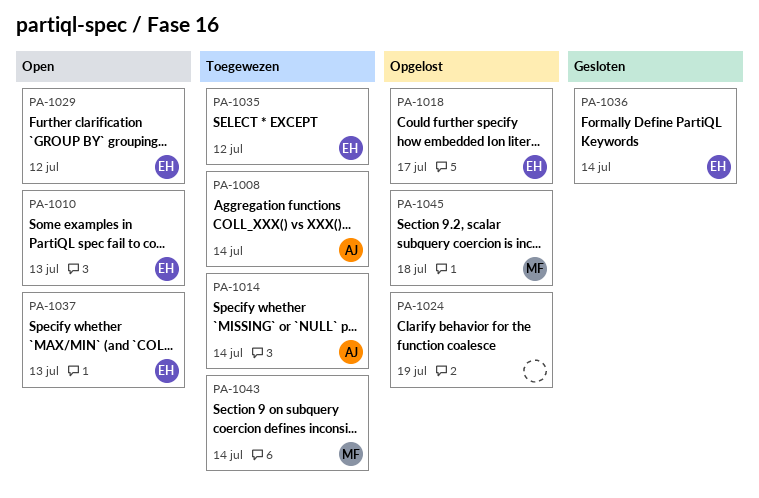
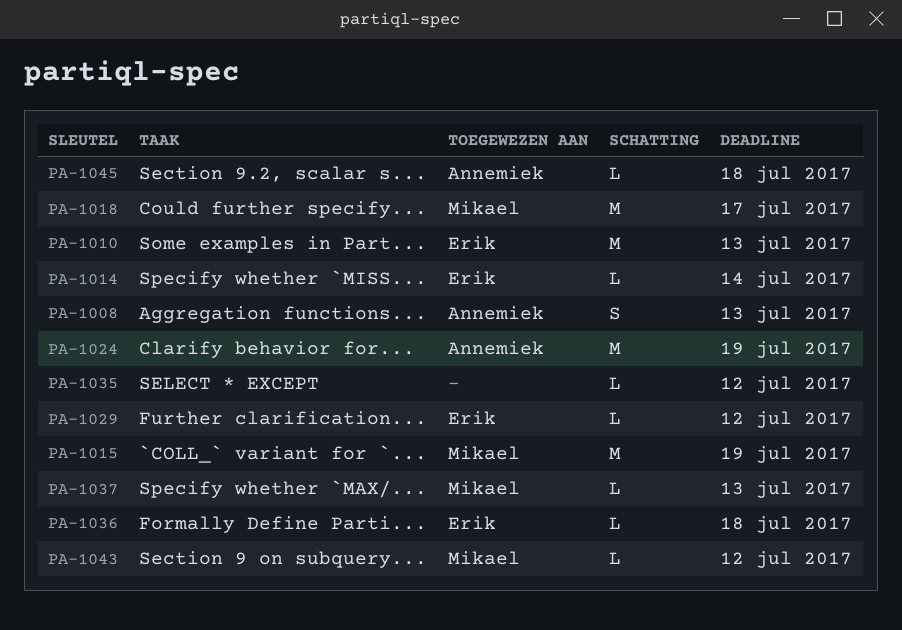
PA-1008, due: Jul 14 -> Jul 13
PA-1014, owner: Annemiek -> Erik
PA-1015: none -> present
PA-1018, owner: Erik -> Mikael
PA-1024, owner: none -> Annemiek
PA-1035, owner: Erik -> none
PA-1036, due: Jul 14 -> Jul 18
PA-1037, owner: Erik -> Mikael
PA-1043, due: Jul 14 -> Jul 12
PA-1045, owner: Mikael -> Annemiek

